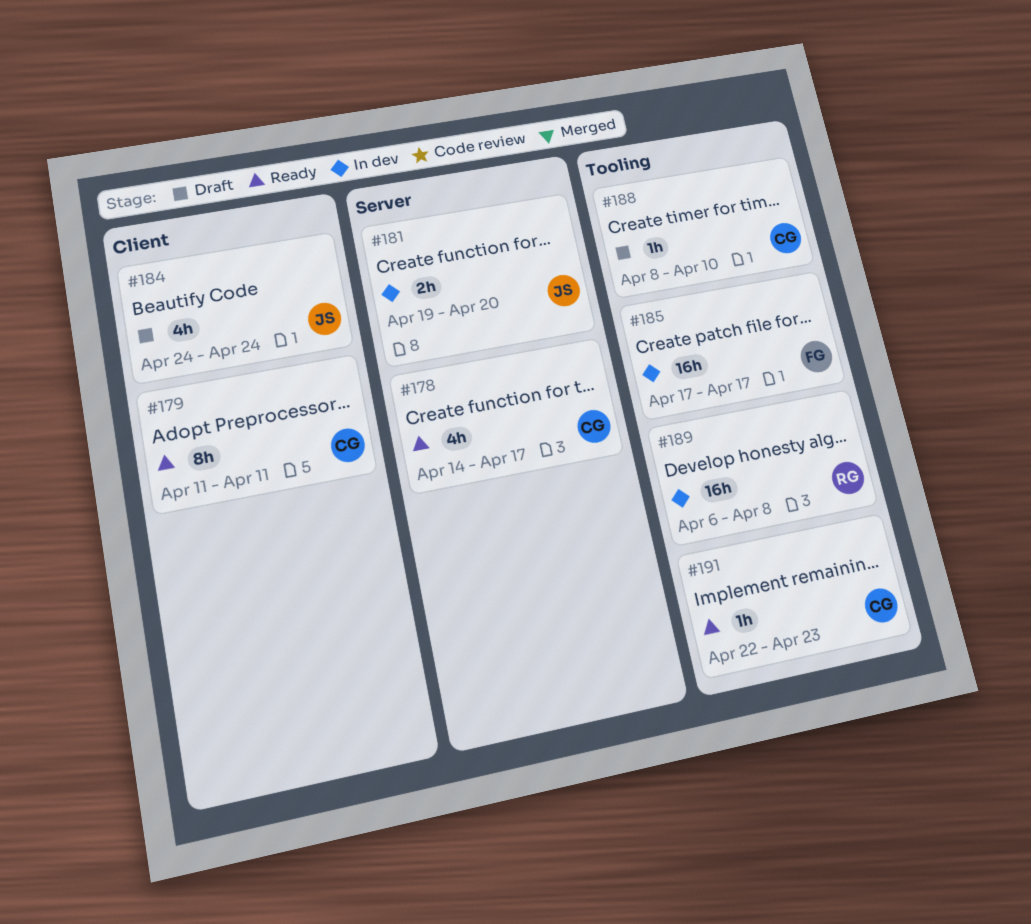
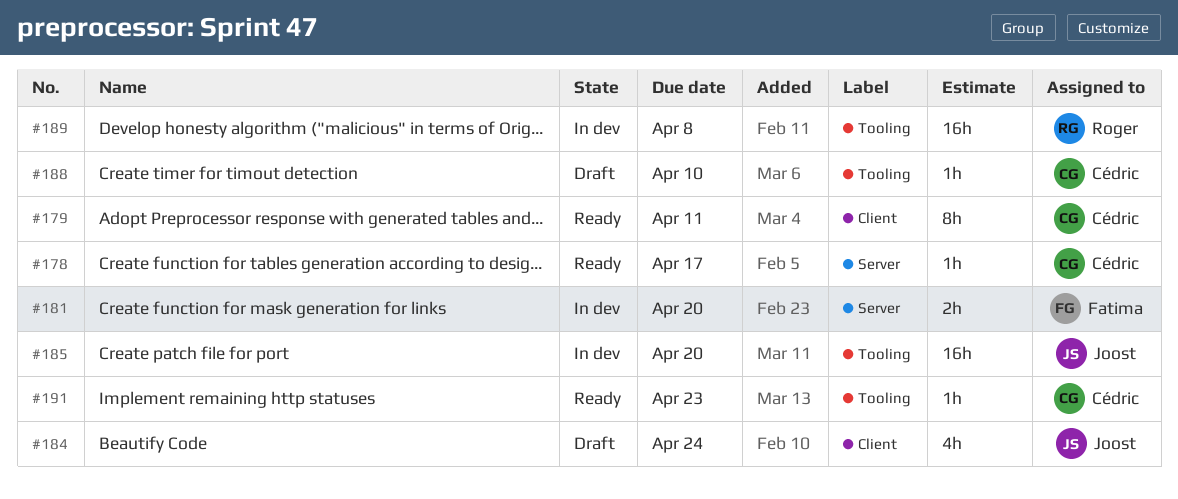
#178, estimate: 4h -> 1h
#181, owner: Joost -> Fatima
#185, owner: Fatima -> Joost
#185, due: Apr 17 -> Apr 20

